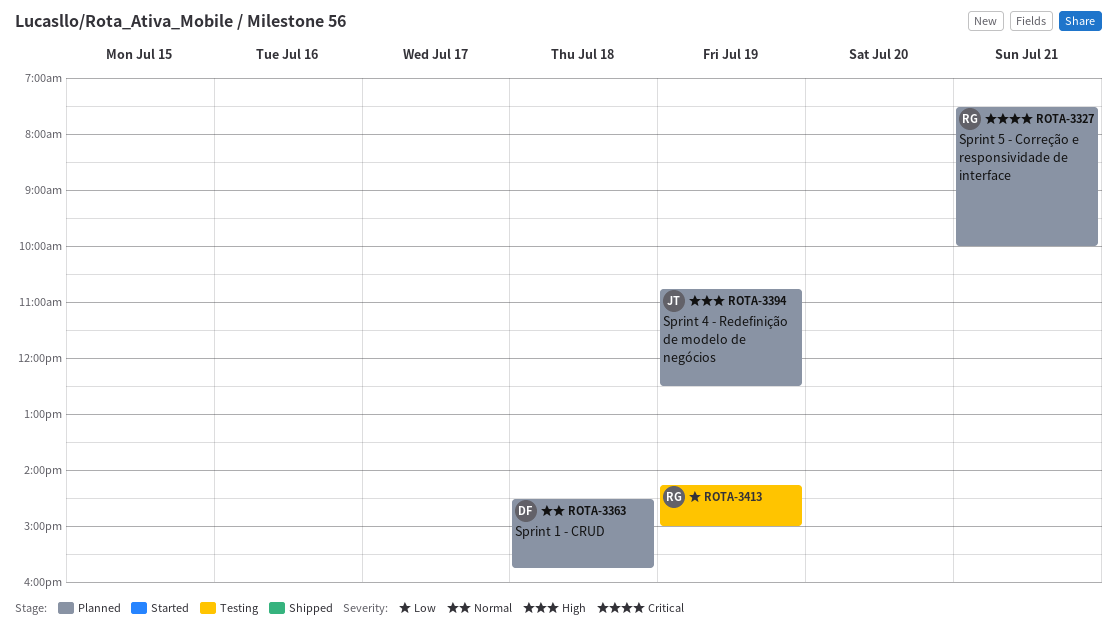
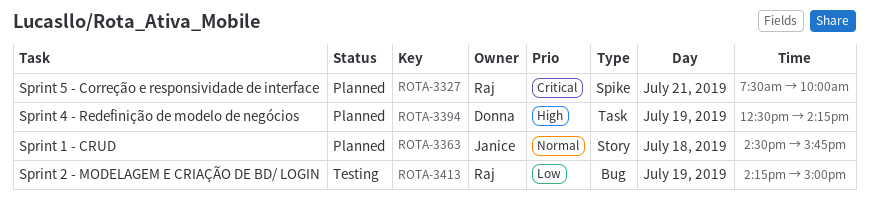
ROTA-3363, owner: Donna -> Janice
ROTA-3394, owner: Janice -> Donna
ROTA-3394, begins: 10:45 -> 12:30
ROTA-3394, ends: 12:30 -> 14:15

